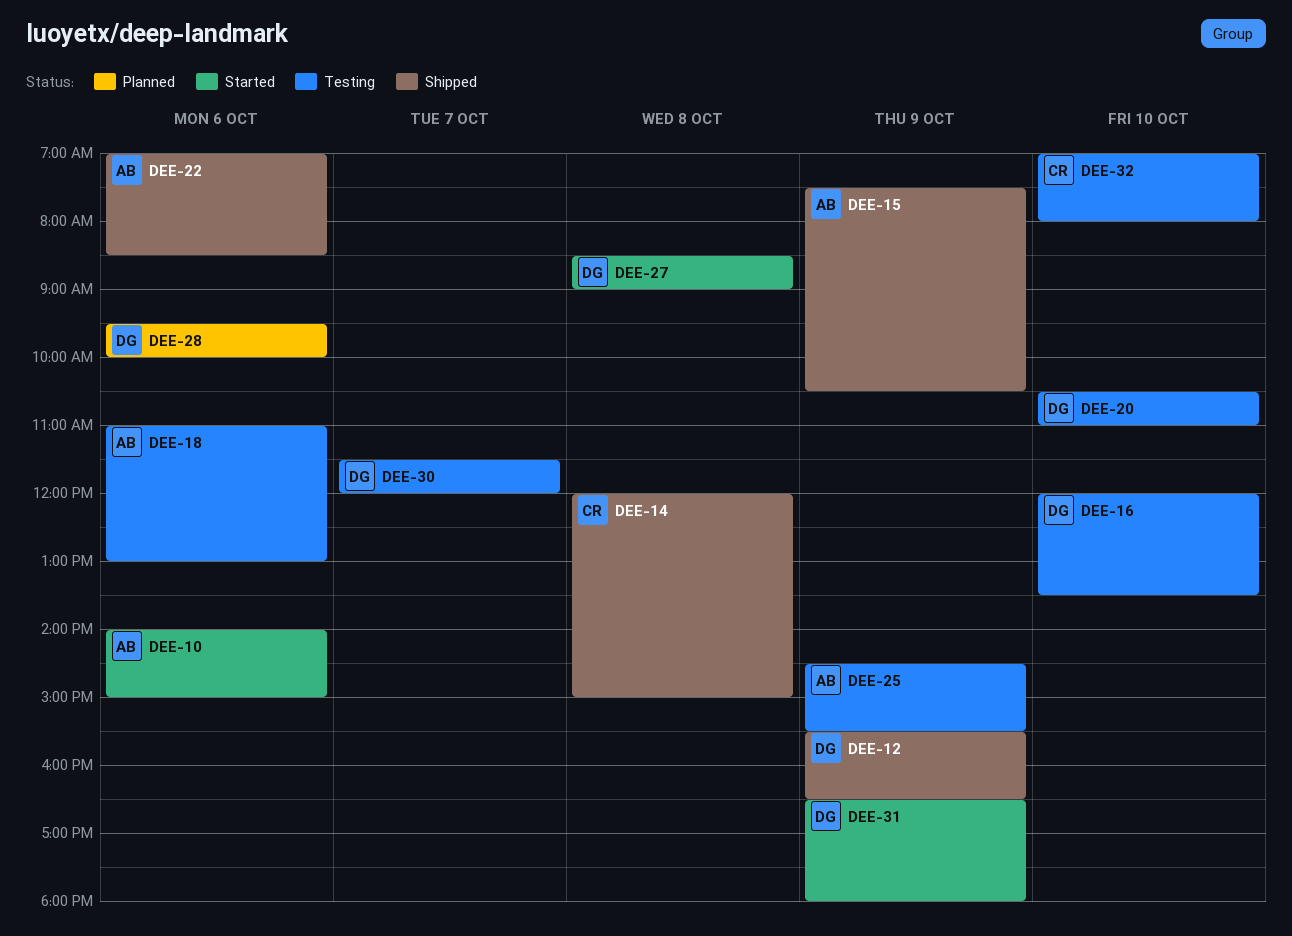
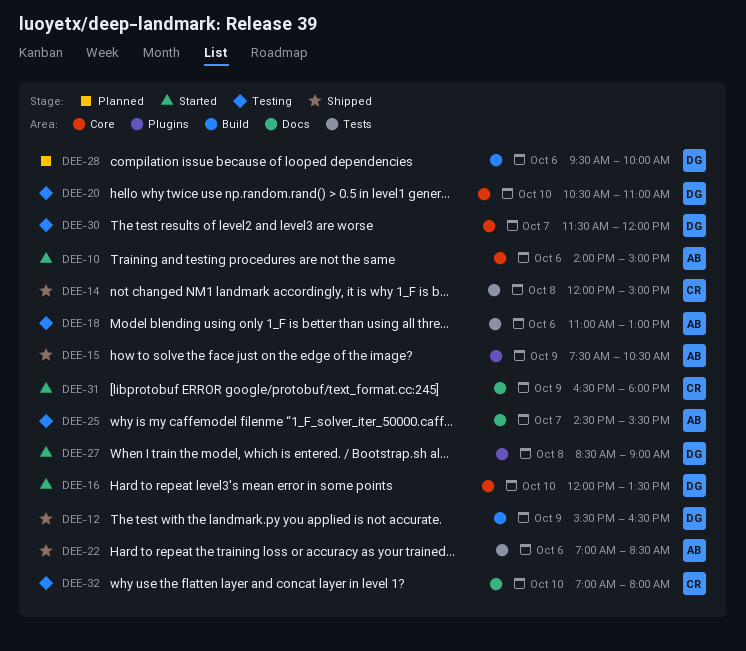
DEE-16, status: Testing -> Started
DEE-25, day: Oct 9 -> Oct 7
DEE-31, owner: DG -> CR

